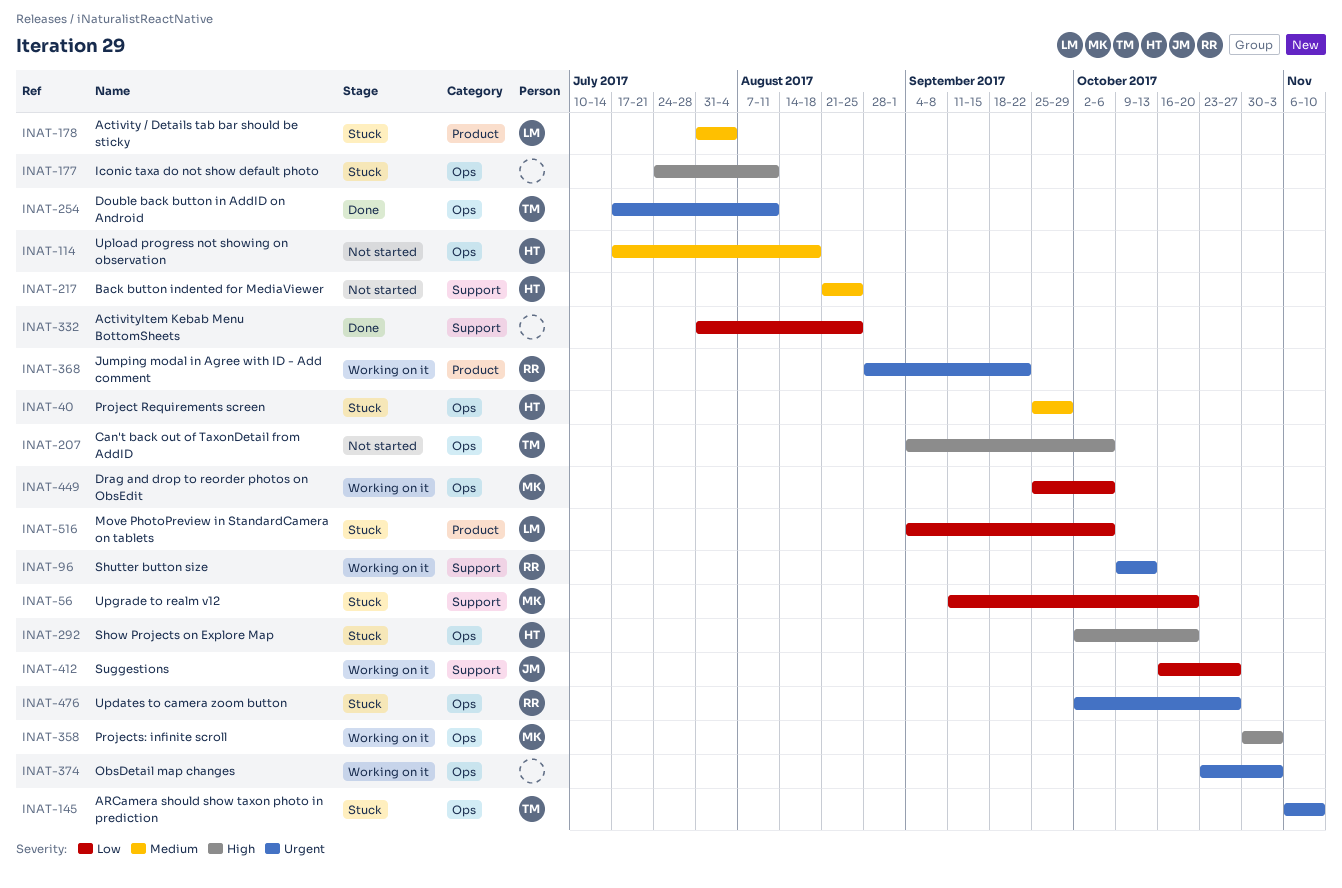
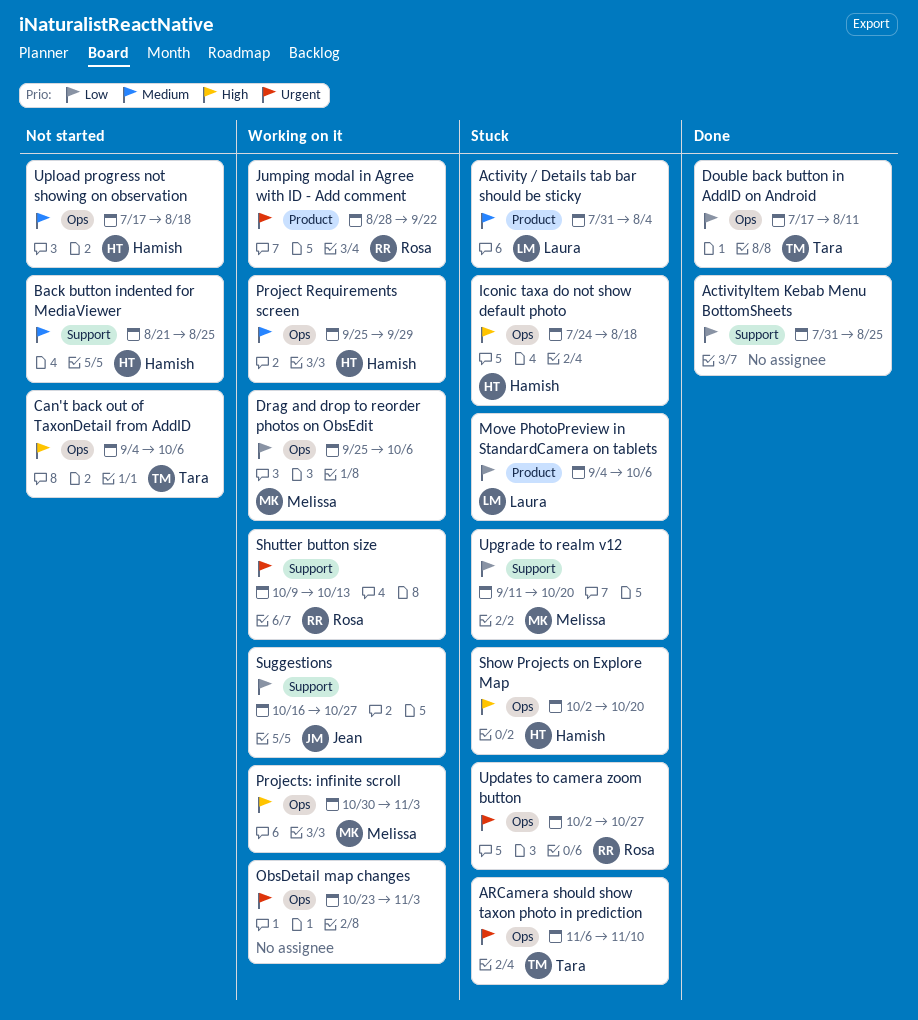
Double back button in AddID on Android, priority: Urgent -> Low
Iconic taxa do not show default photo, owner: none -> Hamish
Iconic taxa do not show default photo, due: Aug 11 -> Aug 18
Project Requirements screen, status: Stuck -> Working on it

